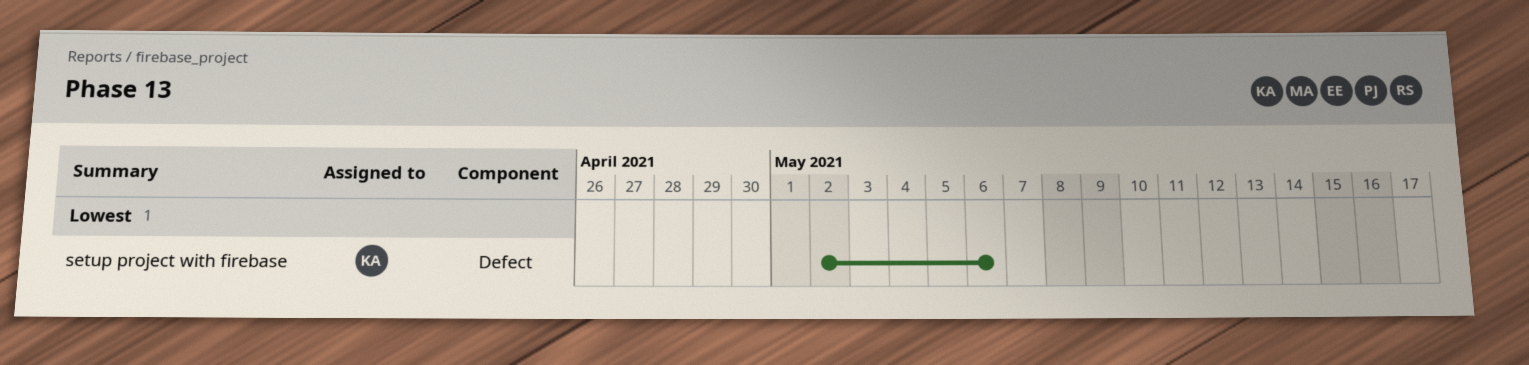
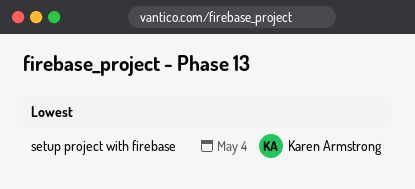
setup project with firebase, due: May 6 -> May 4

